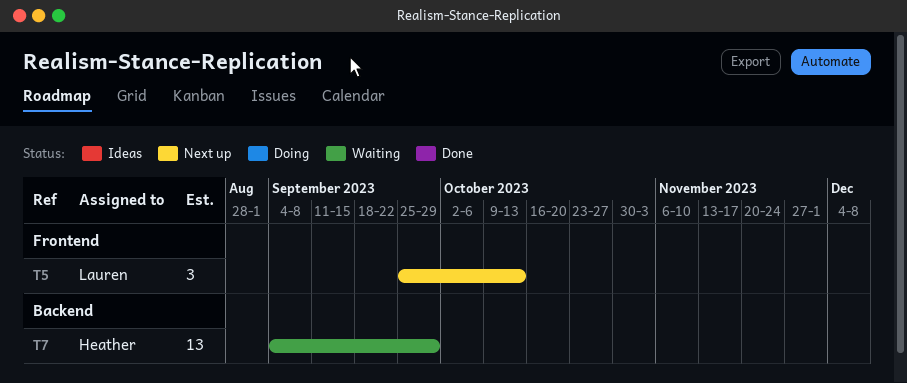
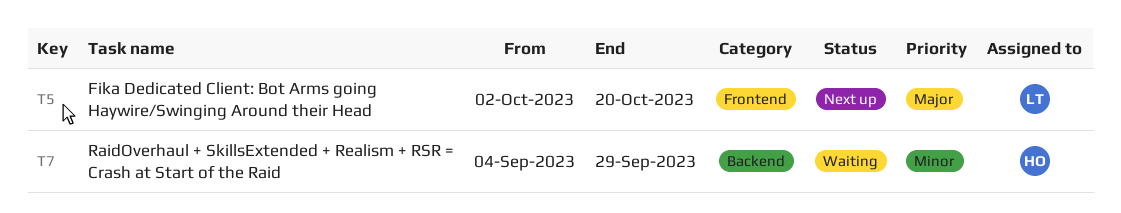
T5, start: Sep 25 -> Oct 2
T5, due: Oct 13 -> Oct 20

